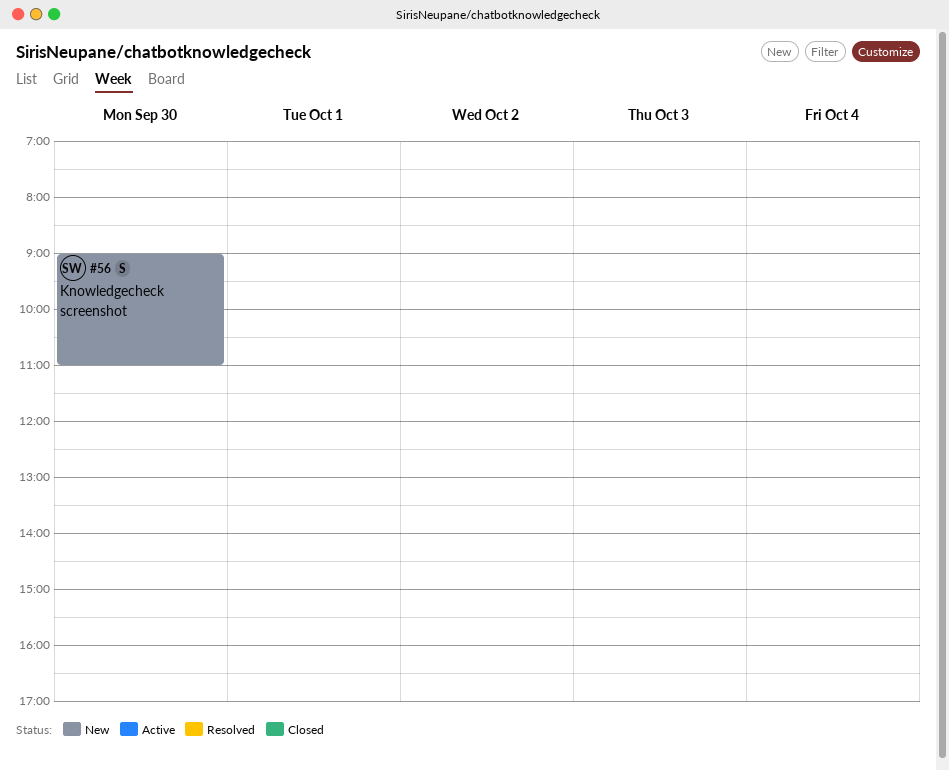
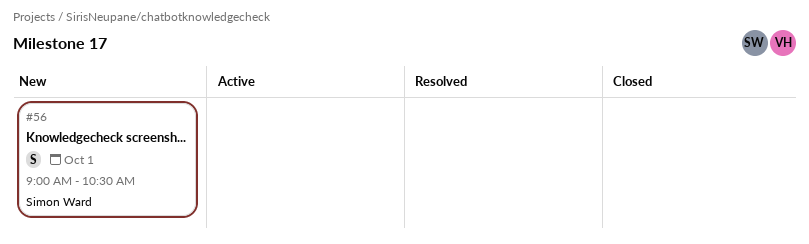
#56, day: Sep 30 -> Oct 1
#56, ends: 11:00 -> 10:30

